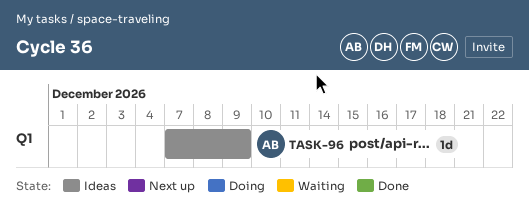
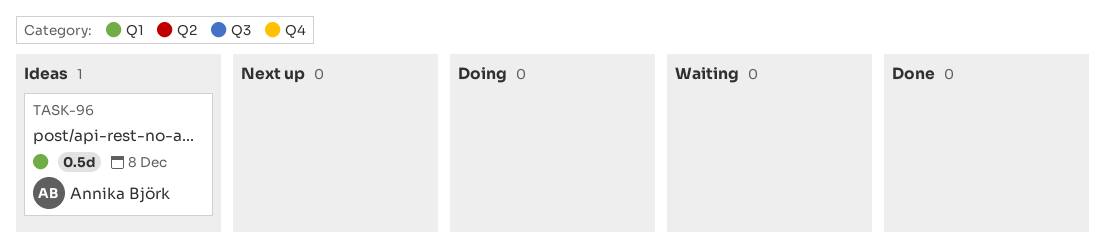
TASK-96, estimate: 1d -> 0.5d
TASK-96, due: Dec 9 -> Dec 8

